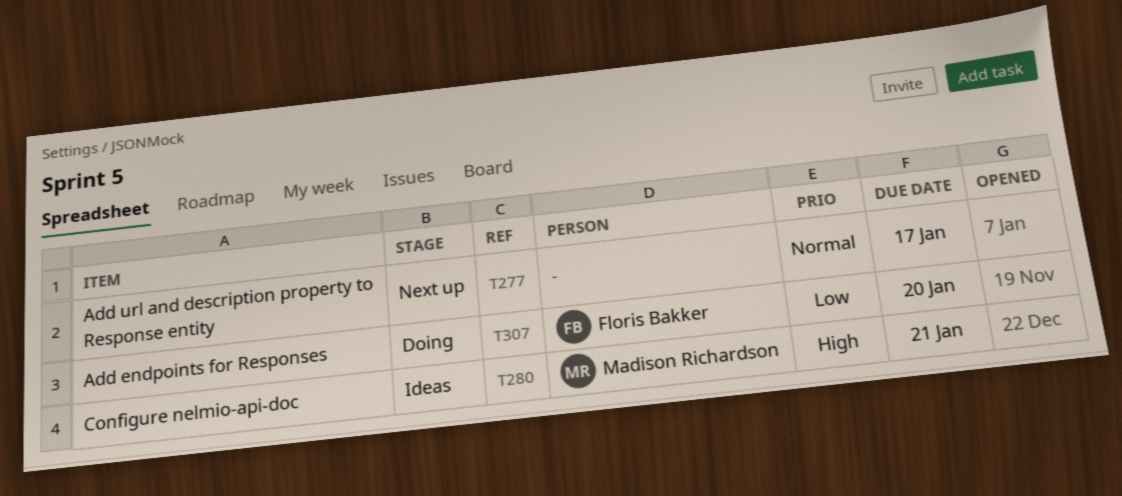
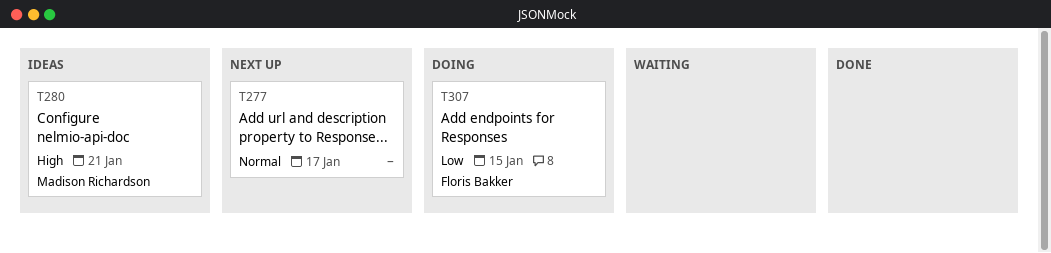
T307, due: Jan 20 -> Jan 15

